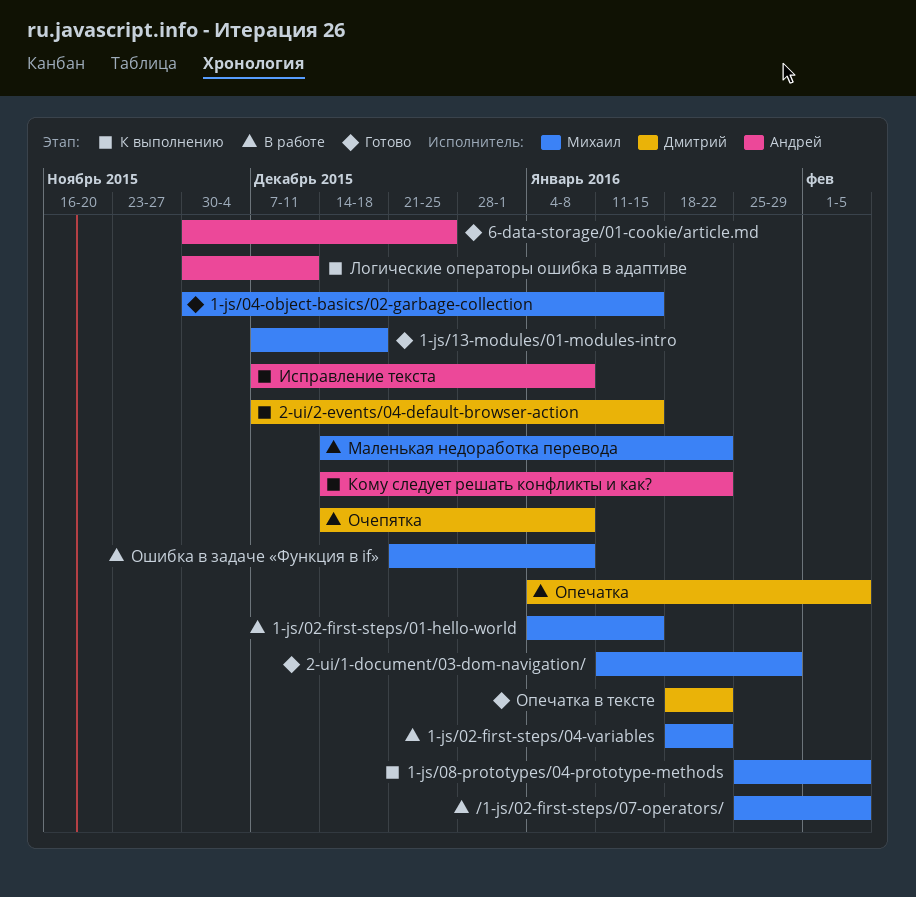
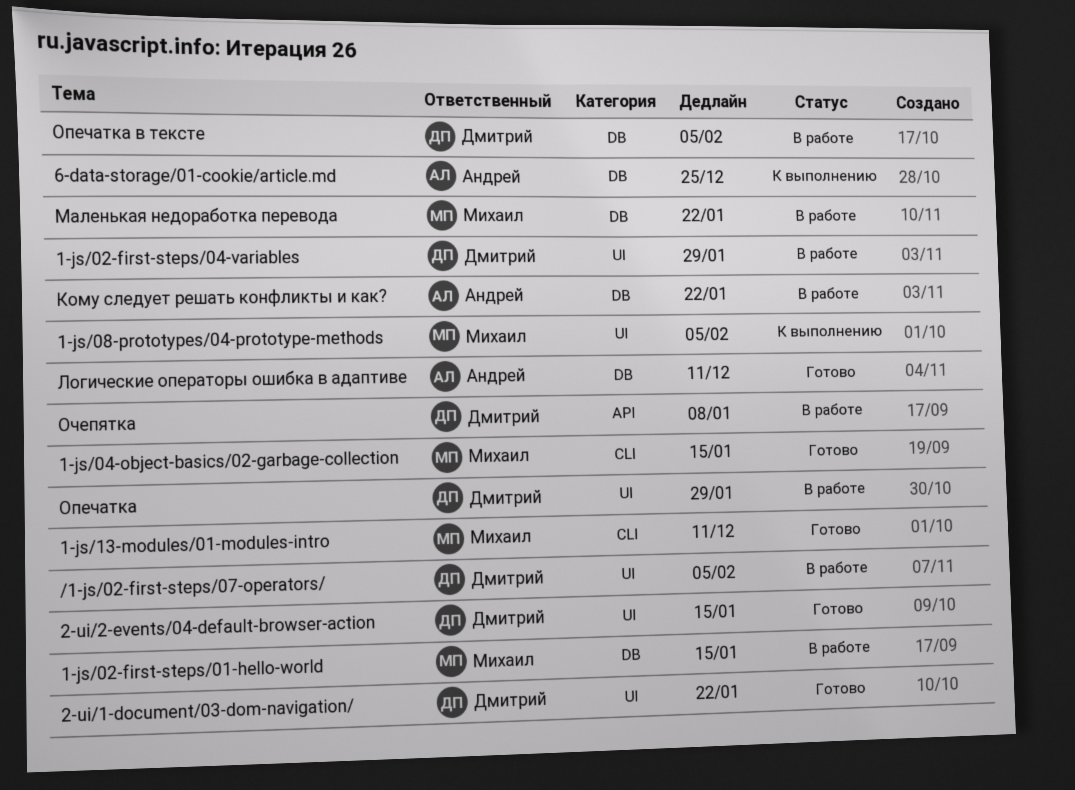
/1-js/02-first-steps/07-operators/, owner: Михаил -> Дмитрий
1-js/02-first-steps/04-variables, owner: Михаил -> Дмитрий
1-js/02-first-steps/04-variables, due: Jan 22 -> Jan 29
1-js/13-modules/01-modules-intro, due: Dec 18 -> Dec 11
2-ui/1-document/03-dom-navigation/, owner: Михаил -> Дмитрий
2-ui/1-document/03-dom-navigation/, due: Jan 29 -> Jan 22
2-ui/2-events/04-default-browser-action, status: К выполнению -> Готово
6-data-storage/01-cookie/article.md, status: Готово -> К выполнению
Исправление текста: present -> none
Кому следует решать конфликты и как?, status: К выполнению -> В работе
Логические операторы ошибка в адаптиве, status: К выполнению -> Готово
Опечатка, due: Feb 5 -> Jan 29
Опечатка в тексте, status: Готово -> В работе
Опечатка в тексте, due: Jan 22 -> Feb 5
Ошибка в задаче «Функция в if»: present -> none

